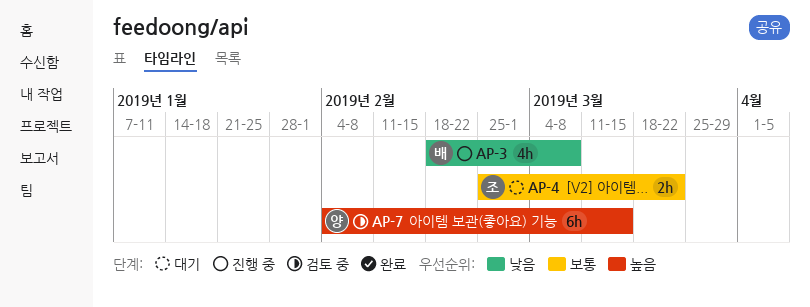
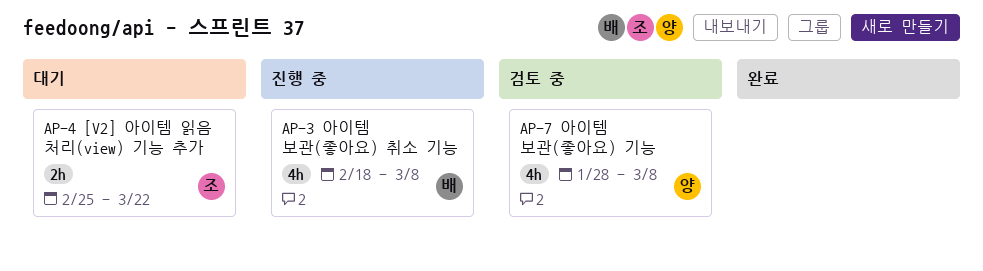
AP-7, estimate: 6h -> 4h
AP-7, start: Feb 4 -> Jan 28
AP-7, due: Mar 15 -> Mar 8

